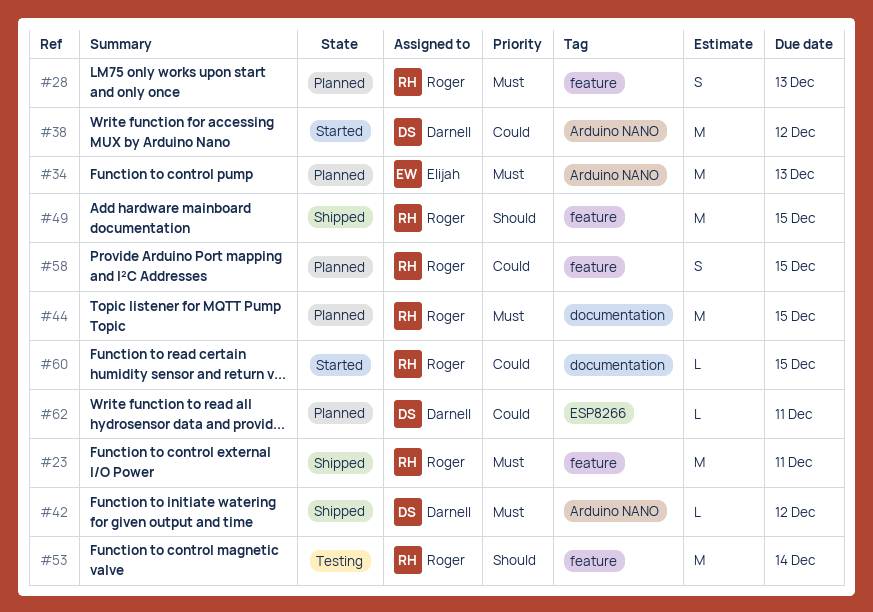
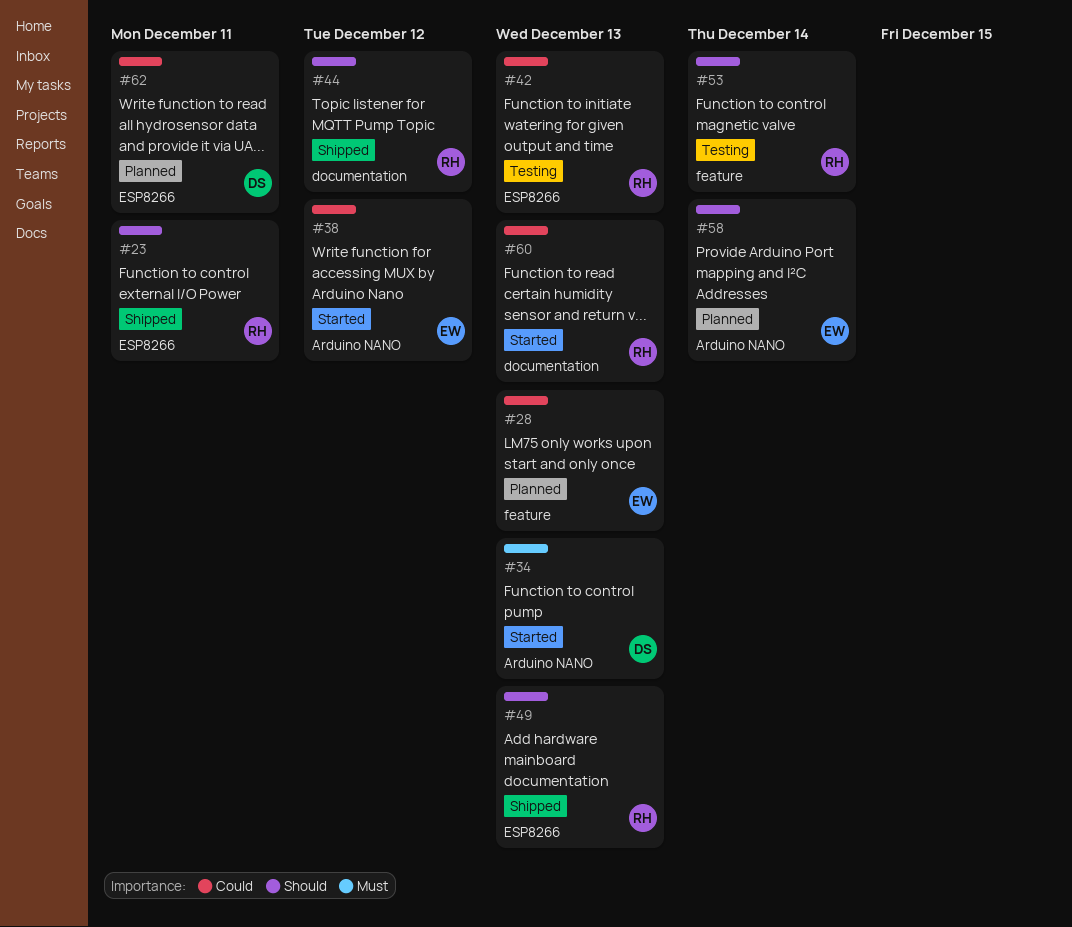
#23, priority: Must -> Should
#23, label: feature -> ESP8266
#28, owner: Roger -> Elijah
#28, priority: Must -> Could
#34, status: Planned -> Started
#34, owner: Elijah -> Darnell
#38, owner: Darnell -> Elijah
#42, status: Shipped -> Testing
#42, owner: Darnell -> Roger
#42, priority: Must -> Could
#42, label: Arduino NANO -> ESP8266
#42, due: Dec 12 -> Dec 13
#44, status: Planned -> Shipped
#44, priority: Must -> Should
#44, due: Dec 15 -> Dec 12
#49, label: feature -> ESP8266
#49, due: Dec 15 -> Dec 13
#58, owner: Roger -> Elijah
#58, priority: Could -> Should
#58, label: feature -> Arduino NANO
#58, due: Dec 15 -> Dec 14
#60, due: Dec 15 -> Dec 13

